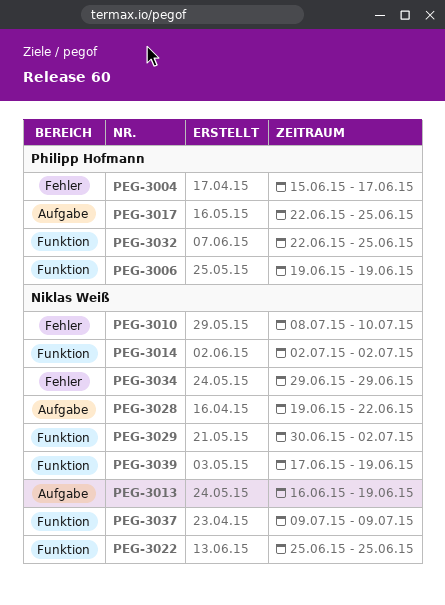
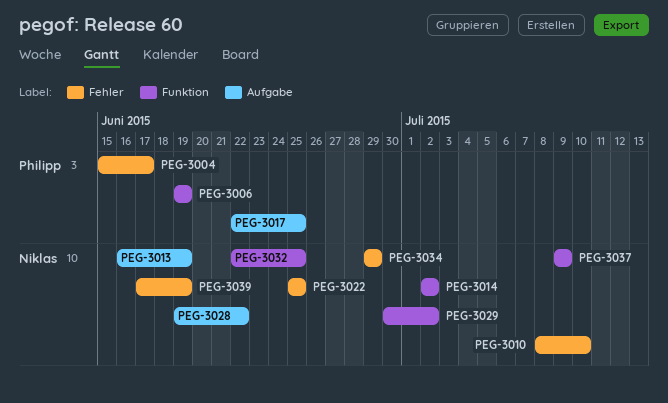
PEG-3022, label: Funktion -> Fehler
PEG-3032, owner: Philipp Hofmann -> Niklas Weiß
PEG-3039, label: Funktion -> Fehler

